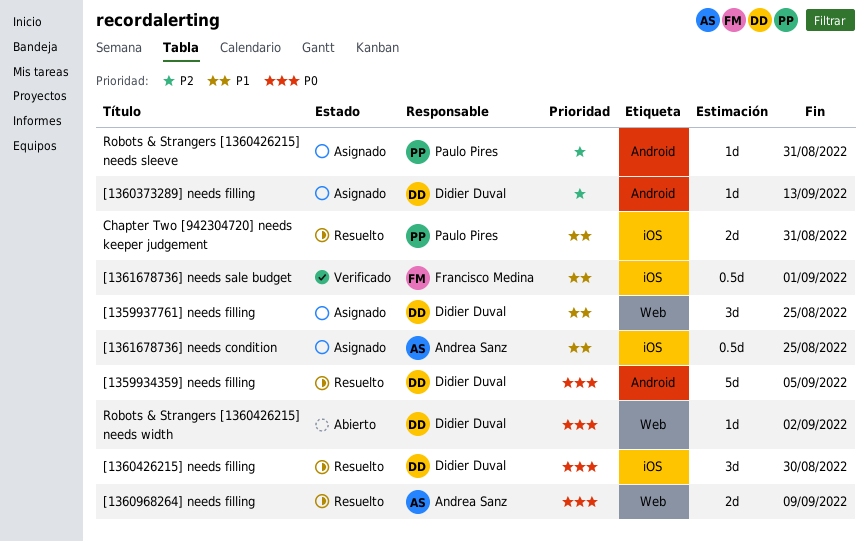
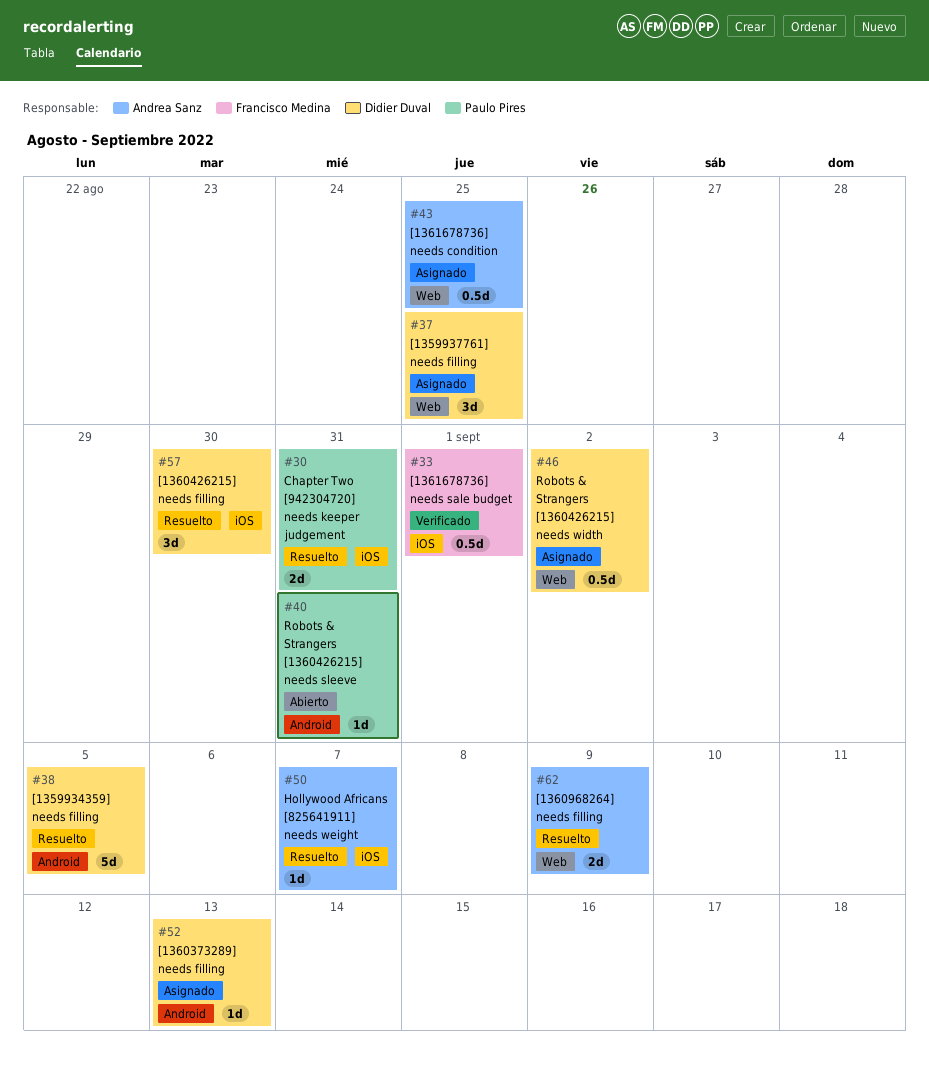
[1361678736] needs condition, label: iOS -> Web
Hollywood Africans [825641911] needs weight: none -> present
Robots & Strangers [1360426215] needs sleeve, status: Asignado -> Abierto
Robots & Strangers [1360426215] needs width, status: Abierto -> Asignado
Robots & Strangers [1360426215] needs width, estimate: 1d -> 0.5d

